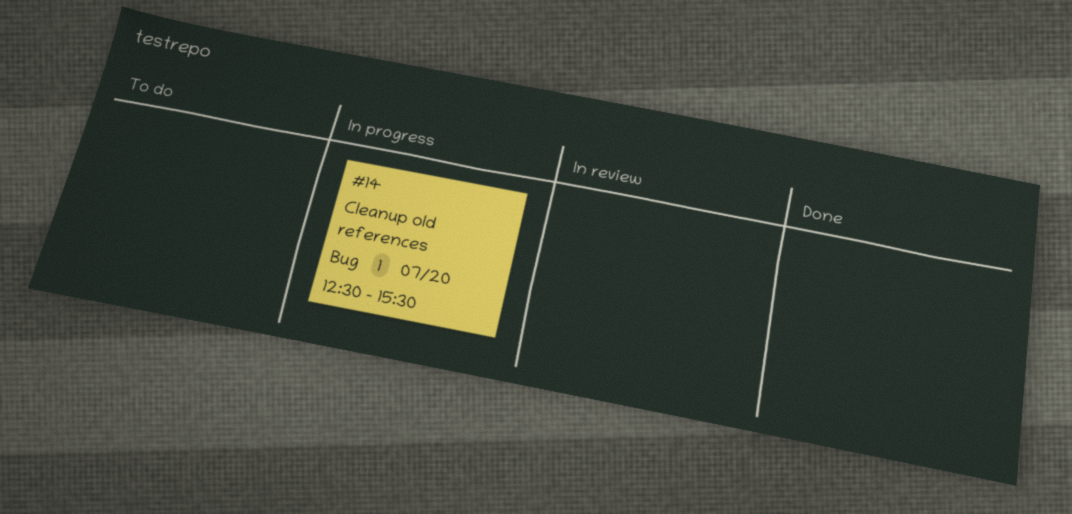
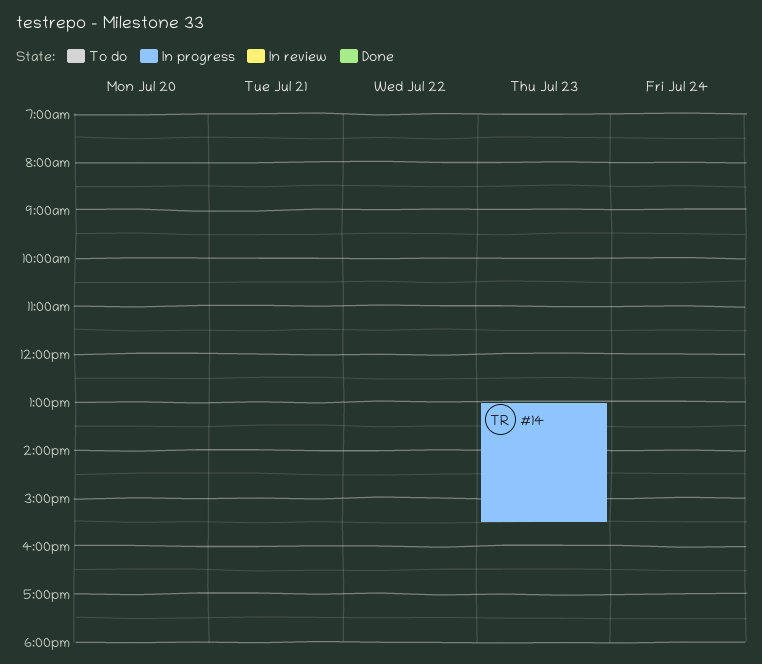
#14, day: Jul 20 -> Jul 23
#14, begins: 12:30 -> 13:00

